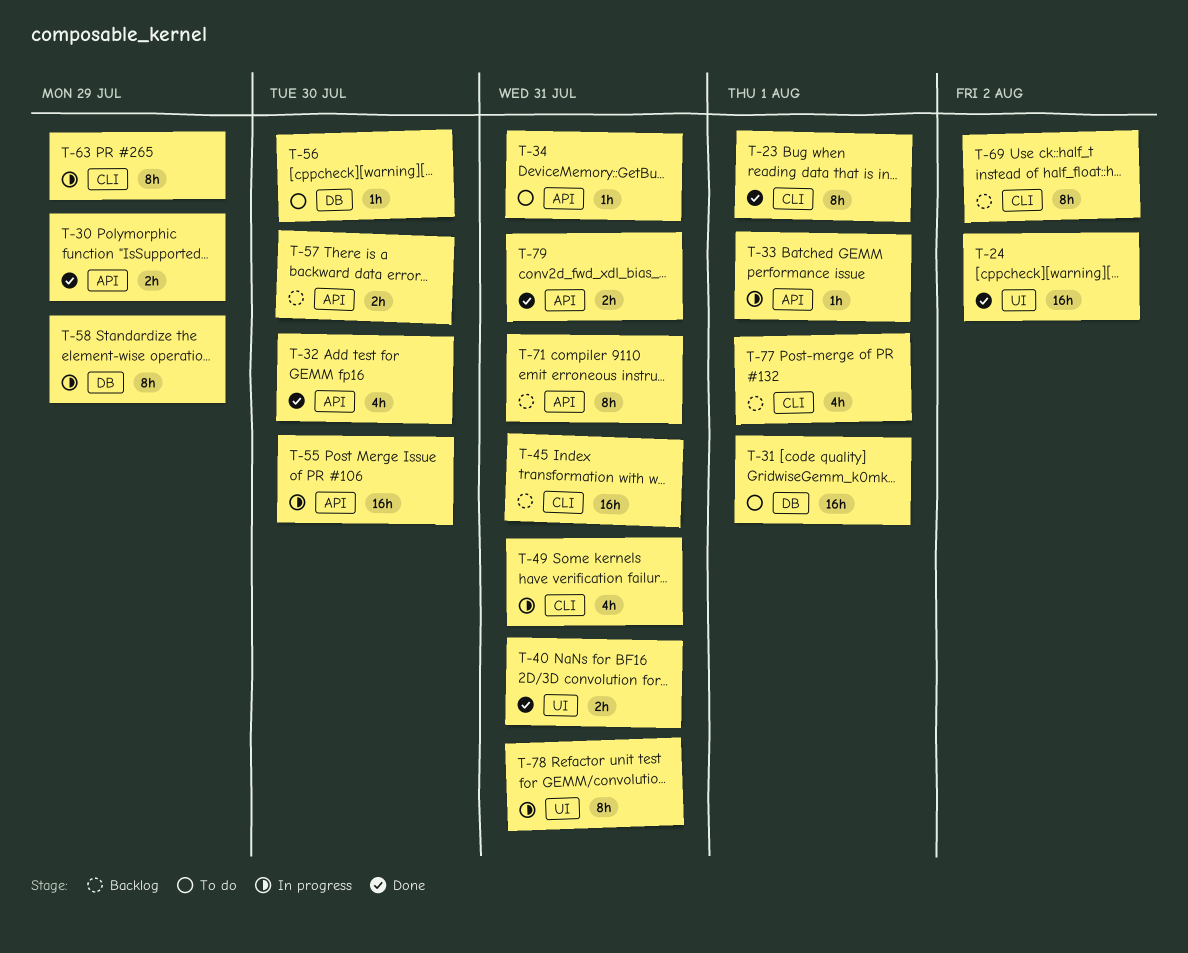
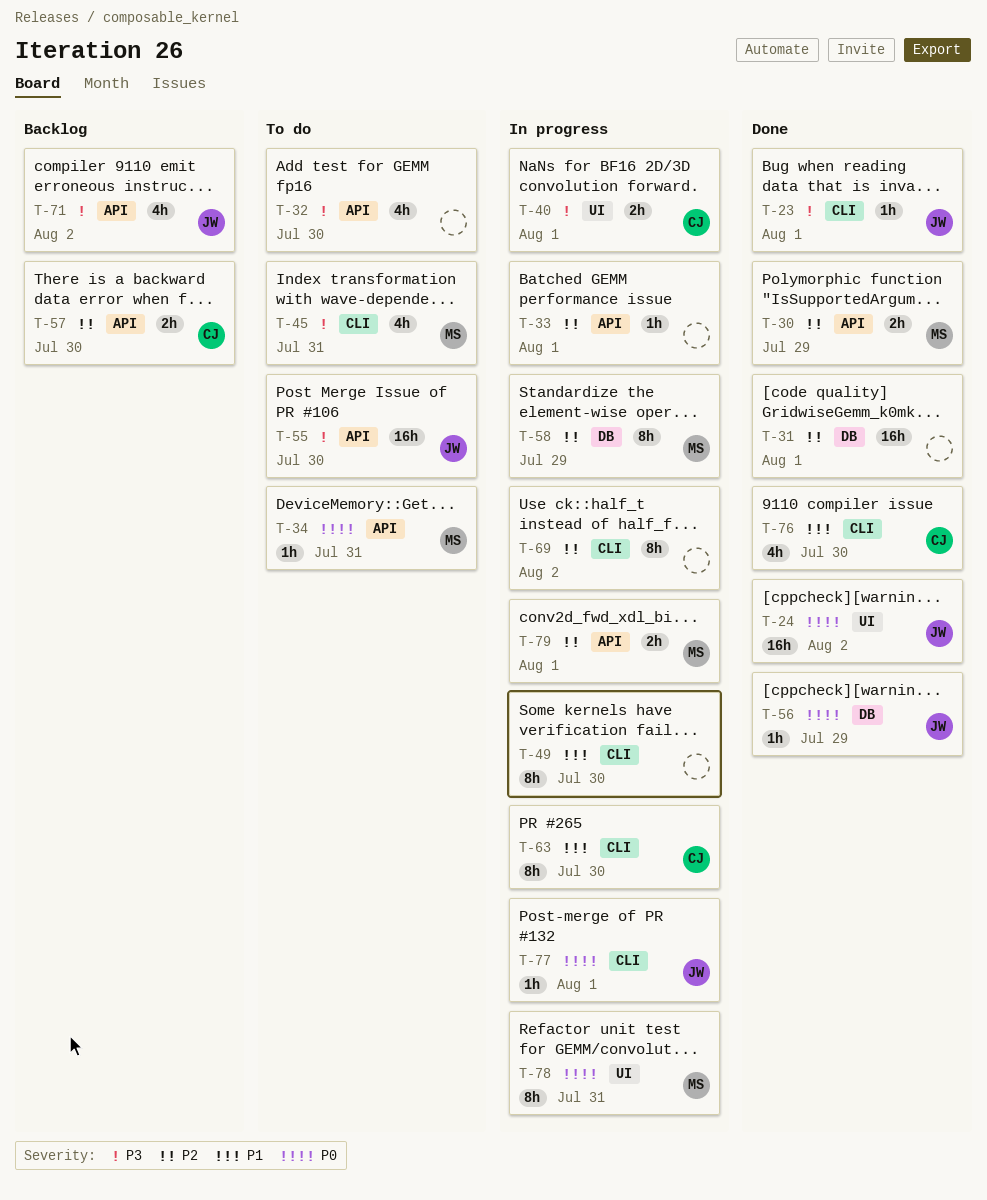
T-23, estimate: 8h -> 1h
T-31, status: To do -> Done
T-32, status: Done -> To do
T-40, status: Done -> In progress
T-40, due: Jul 31 -> Aug 1
T-45, status: Backlog -> To do
T-45, estimate: 16h -> 4h
T-49, estimate: 4h -> 8h
T-49, due: Jul 31 -> Jul 30
T-55, status: In progress -> To do
T-56, status: To do -> Done
T-56, due: Jul 30 -> Jul 29
T-63, due: Jul 29 -> Jul 30
T-69, status: Backlog -> In progress
T-71, estimate: 8h -> 4h
T-71, due: Jul 31 -> Aug 2
T-76: none -> present
T-77, status: Backlog -> In progress
T-77, estimate: 4h -> 1h
T-79, status: Done -> In progress
T-79, due: Jul 31 -> Aug 1

